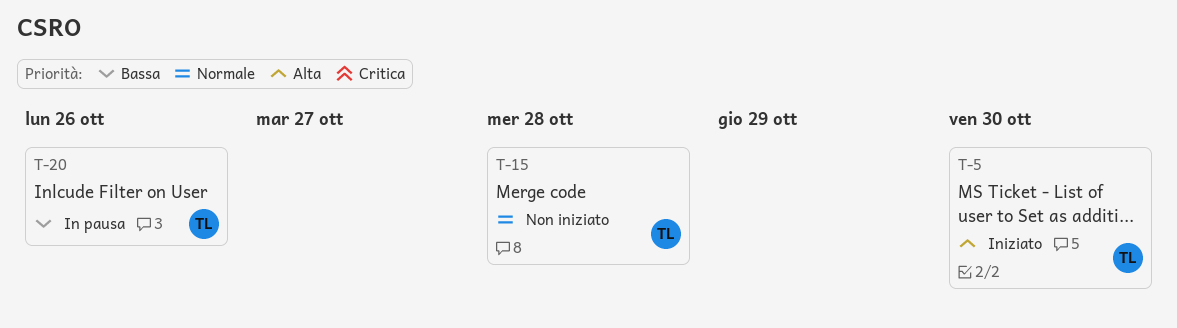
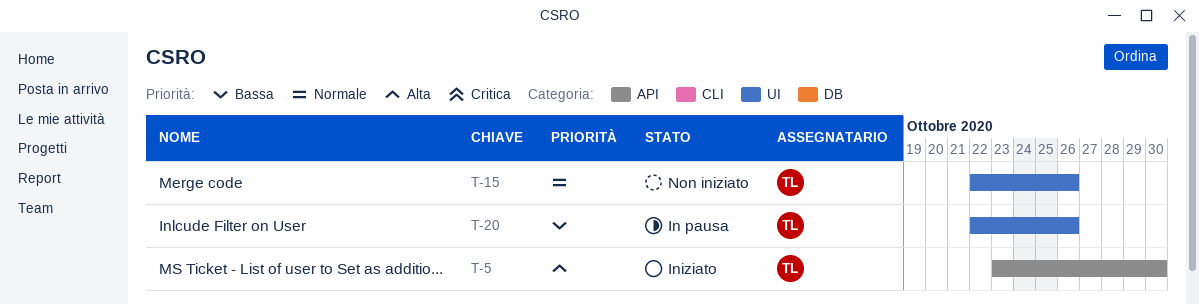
T-15, due: Oct 28 -> Oct 26

